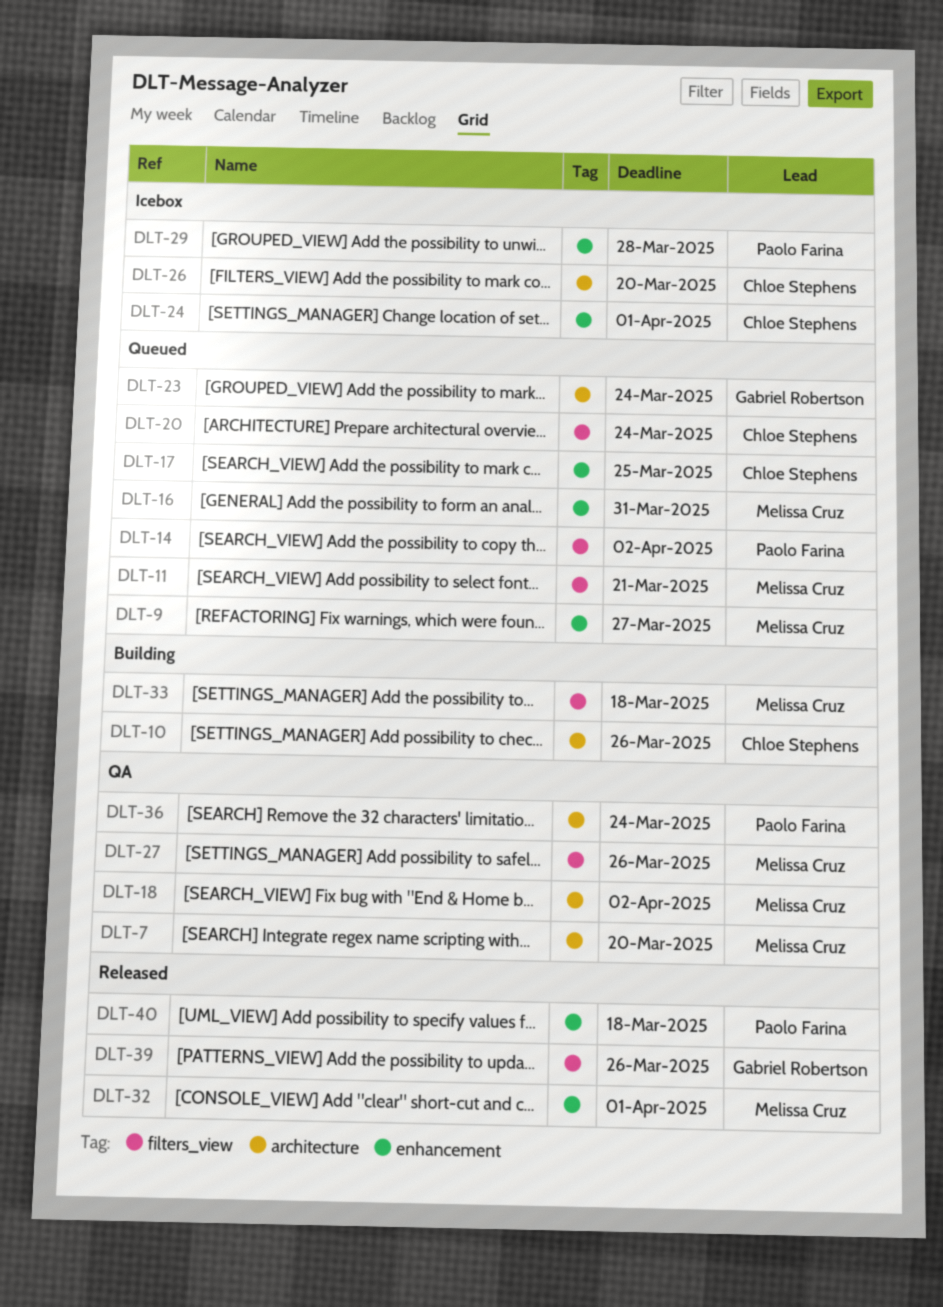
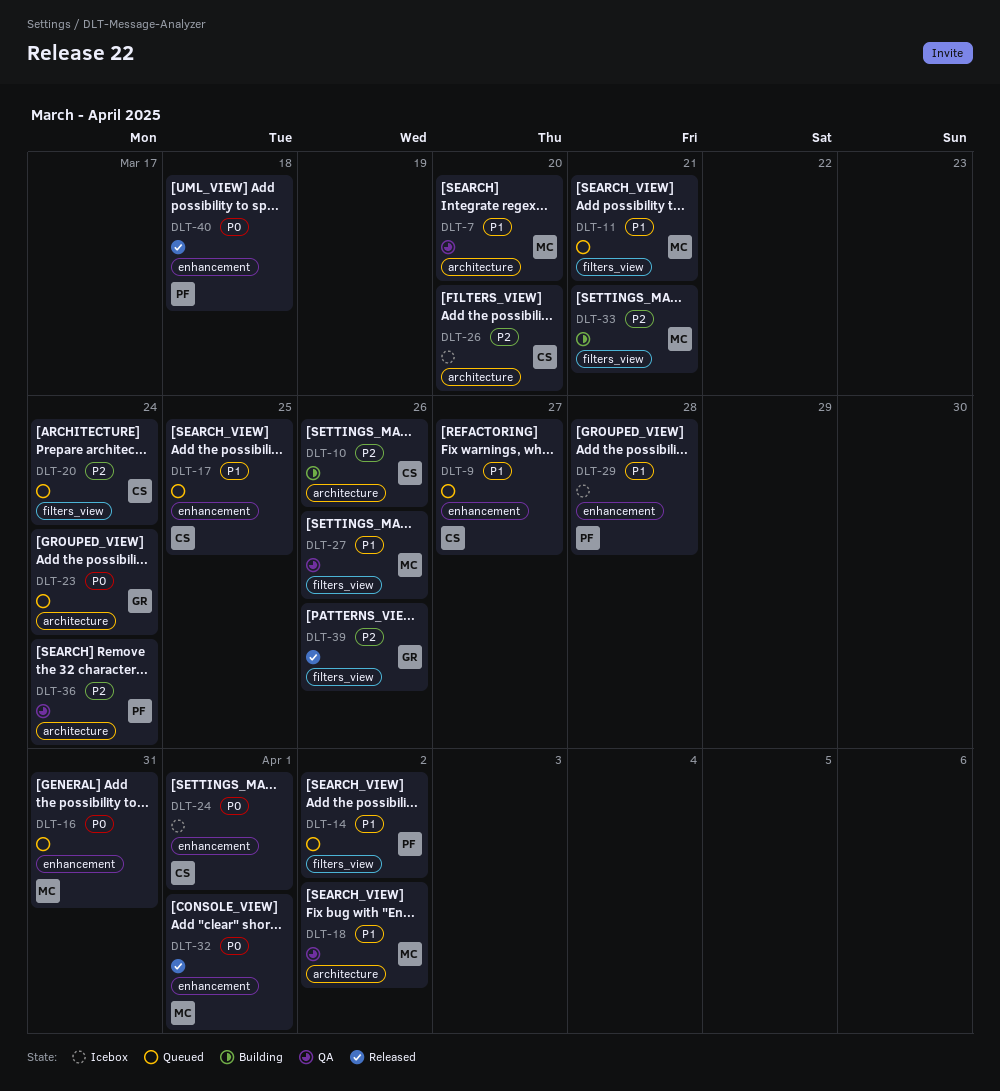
DLT-9, owner: Melissa Cruz -> Chloe Stephens
DLT-33, due: Mar 18 -> Mar 21

